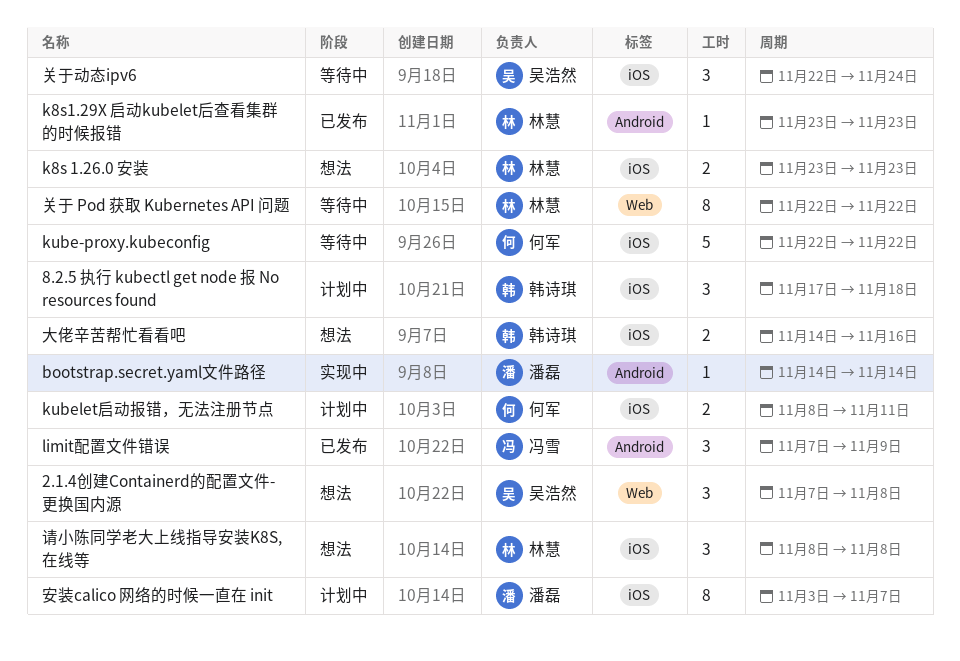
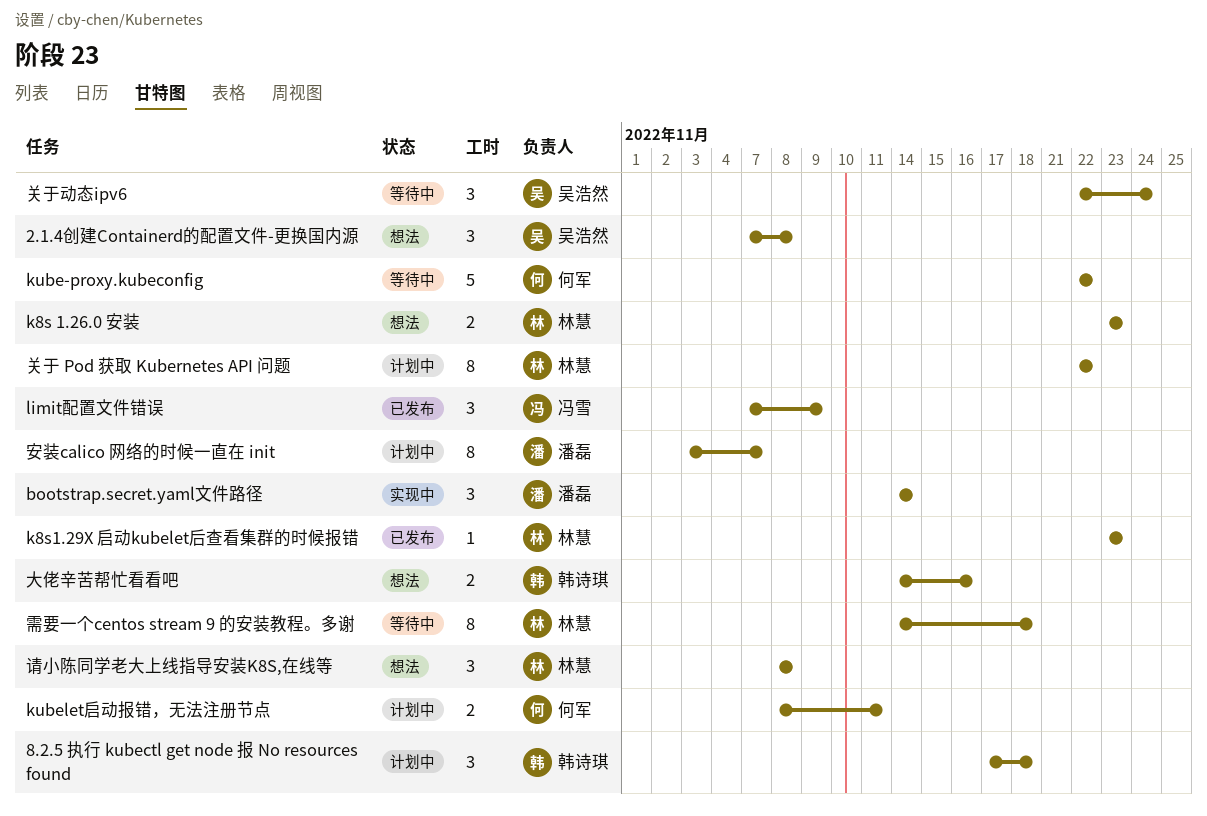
bootstrap.secret.yaml文件路径, estimate: 1 -> 3
关于 Pod 获取 Kubernetes API 问题, status: 等待中 -> 计划中
需要一个centos stream 9 的安装教程。多谢: none -> present

